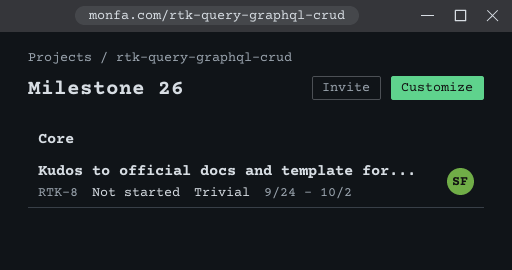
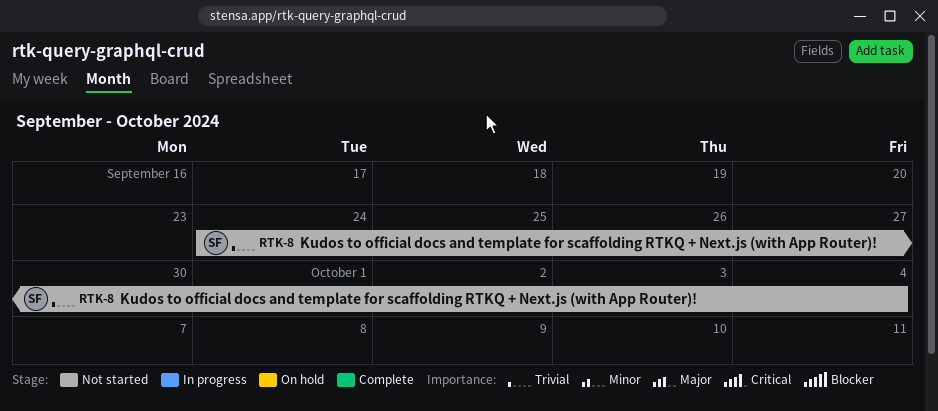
RTK-8, due: Oct 2 -> Oct 4

